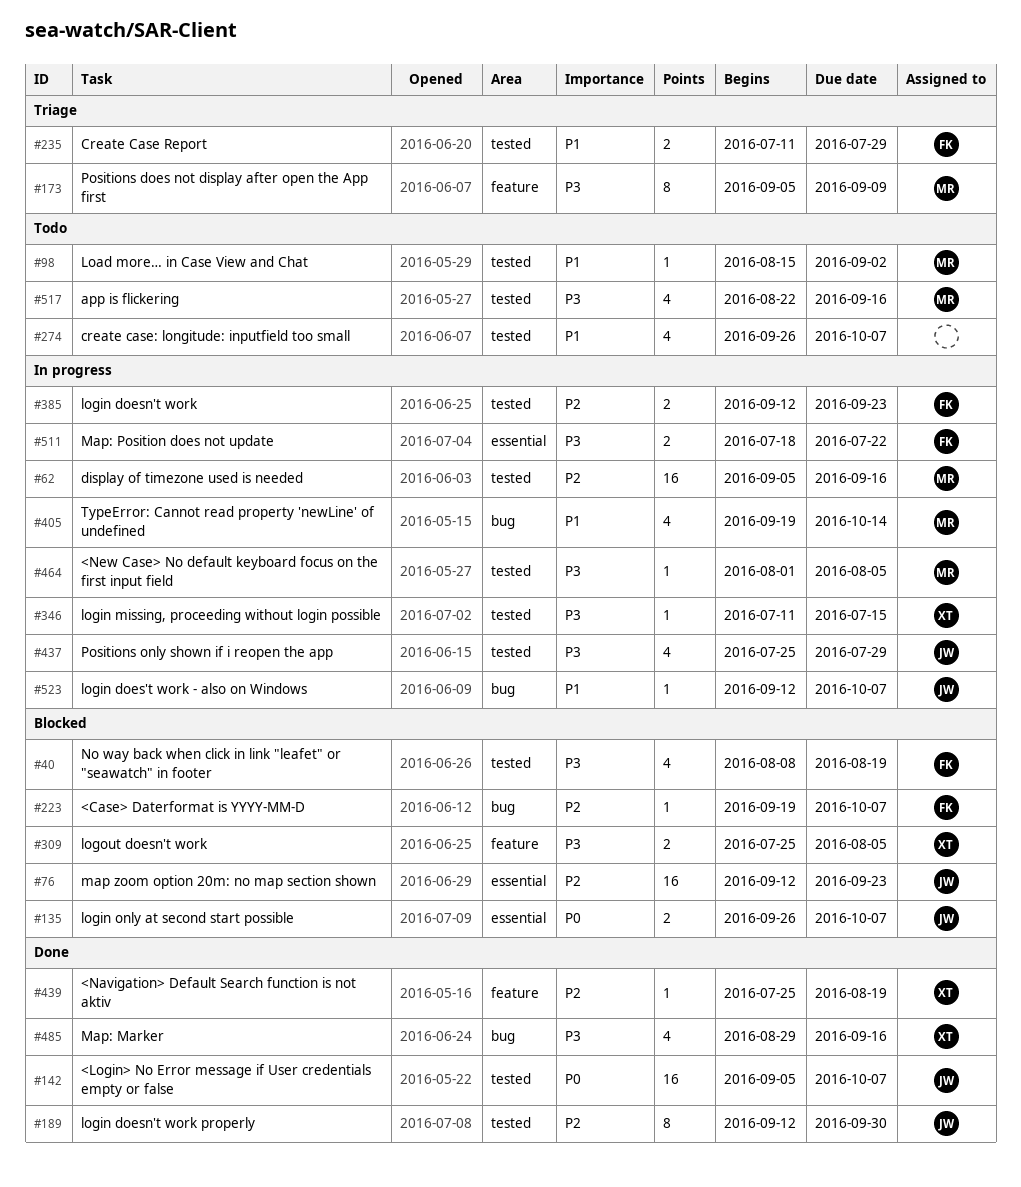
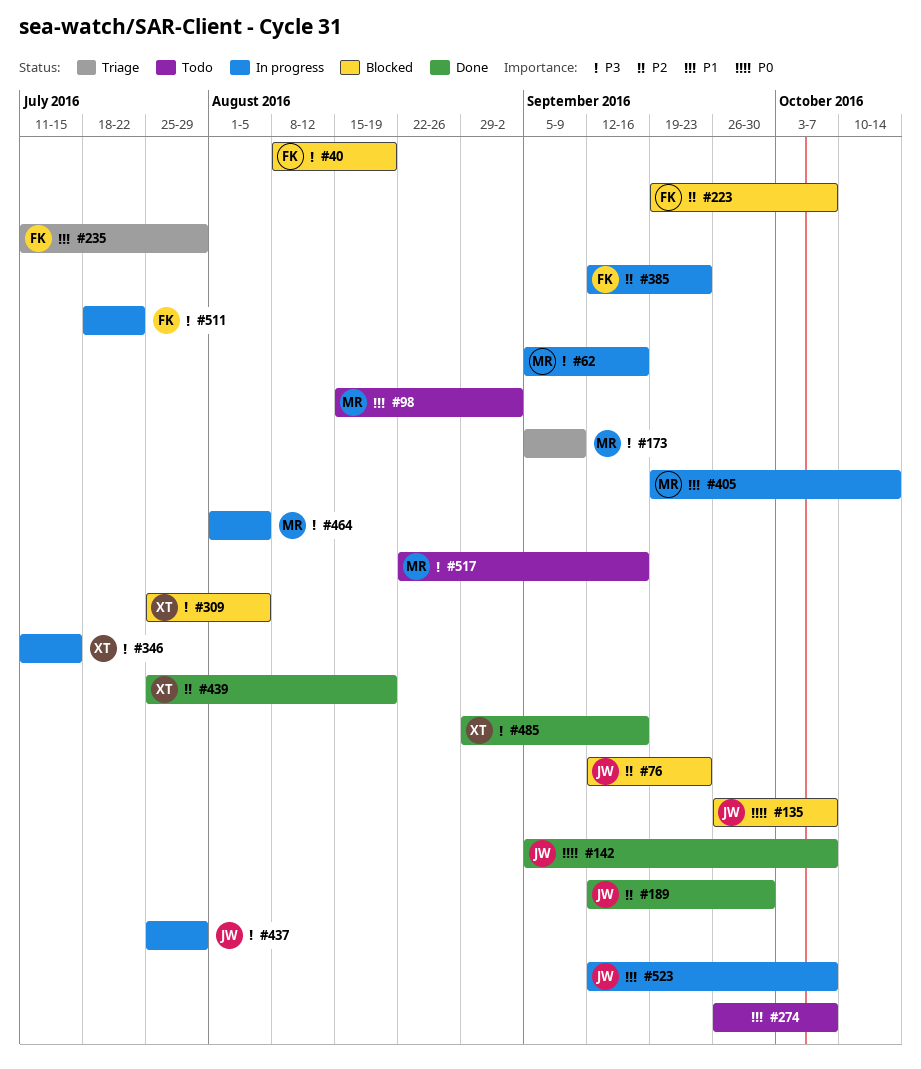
#62, priority: P2 -> P3

